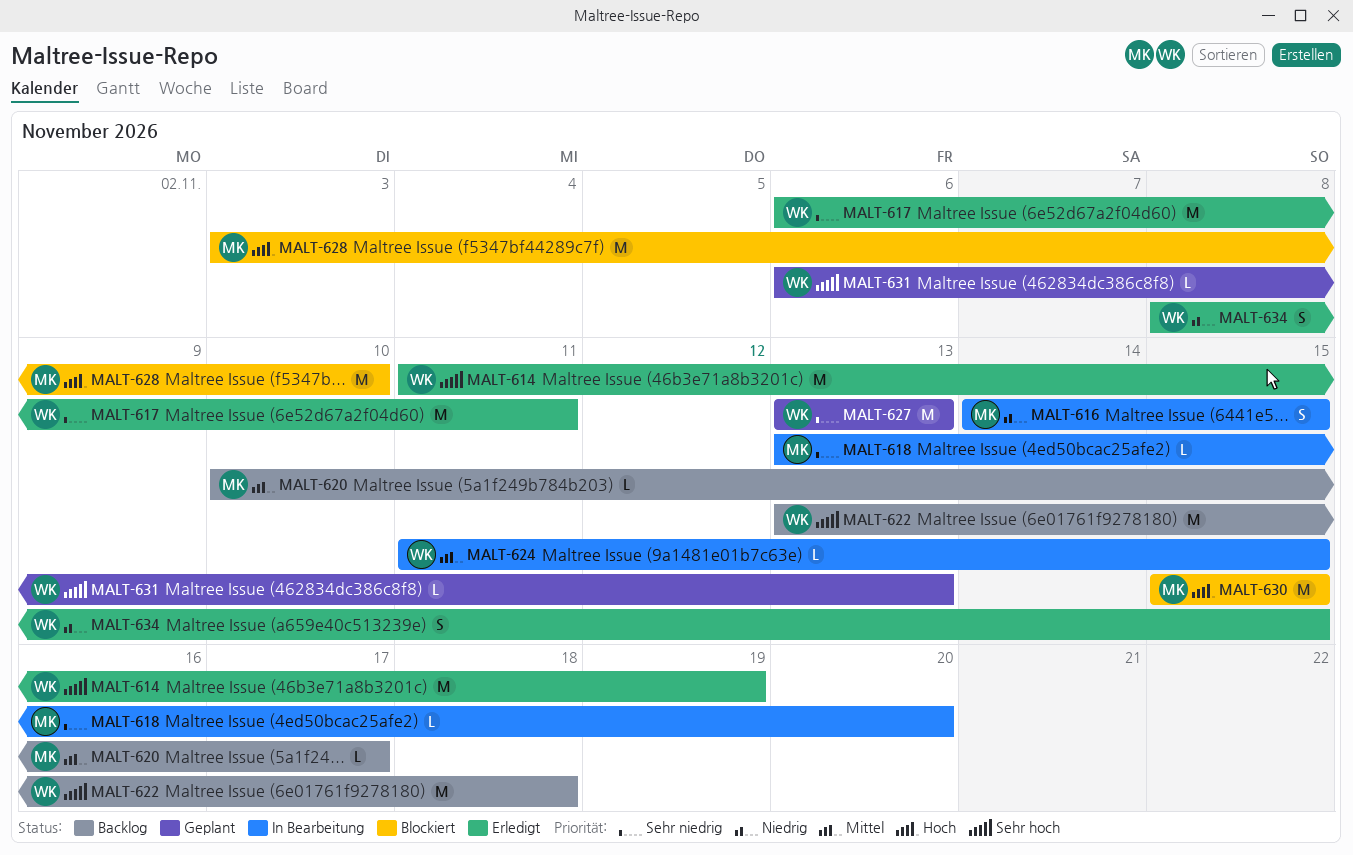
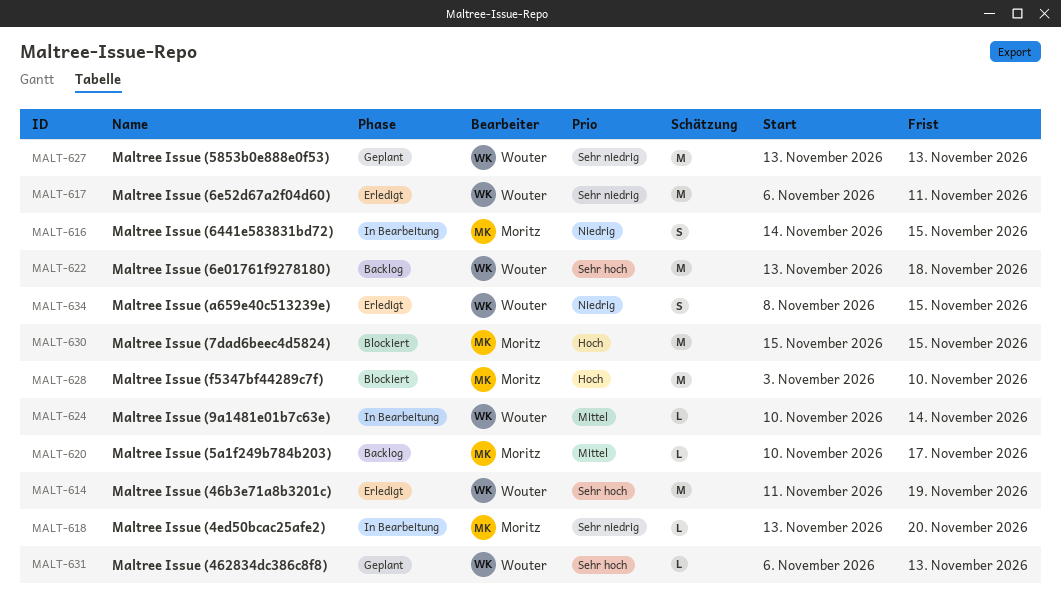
MALT-624, start: Nov 11 -> Nov 10
MALT-624, due: Nov 15 -> Nov 14

